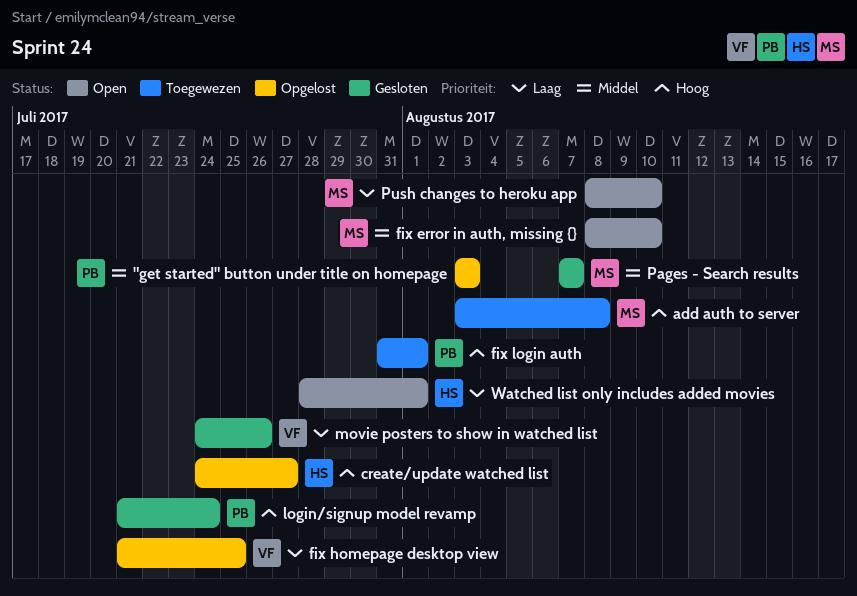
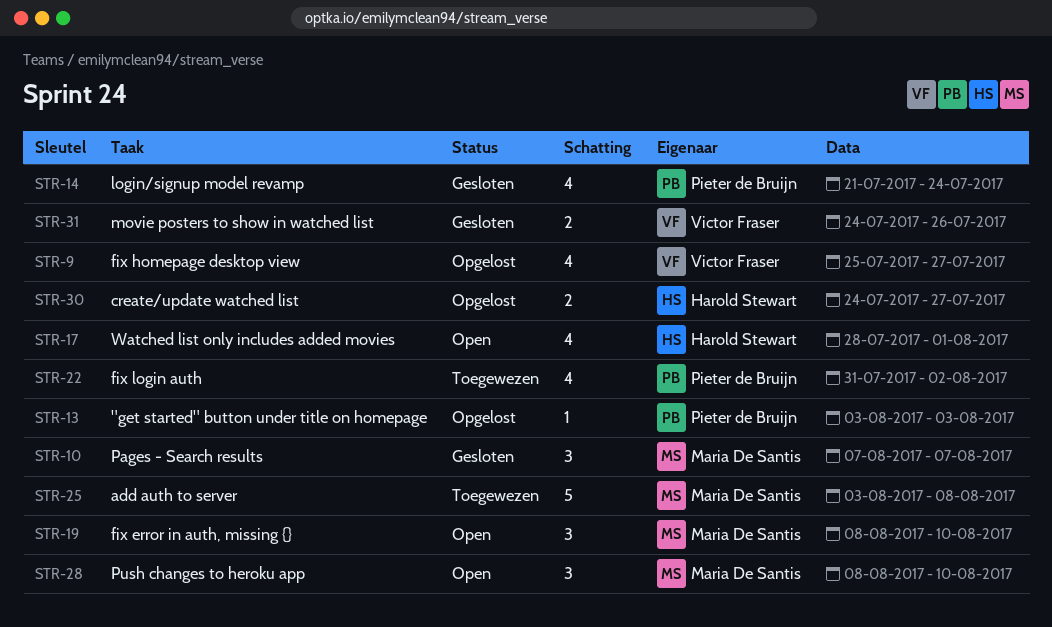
fix homepage desktop view, start: Jul 21 -> Jul 25
fix homepage desktop view, due: Jul 25 -> Jul 27
fix login auth, due: Aug 1 -> Aug 2

